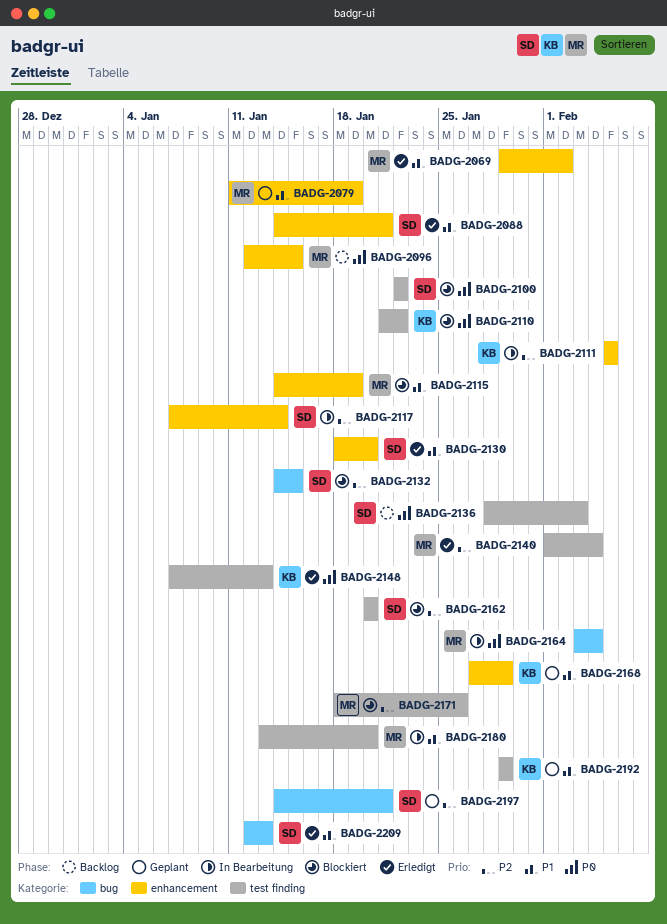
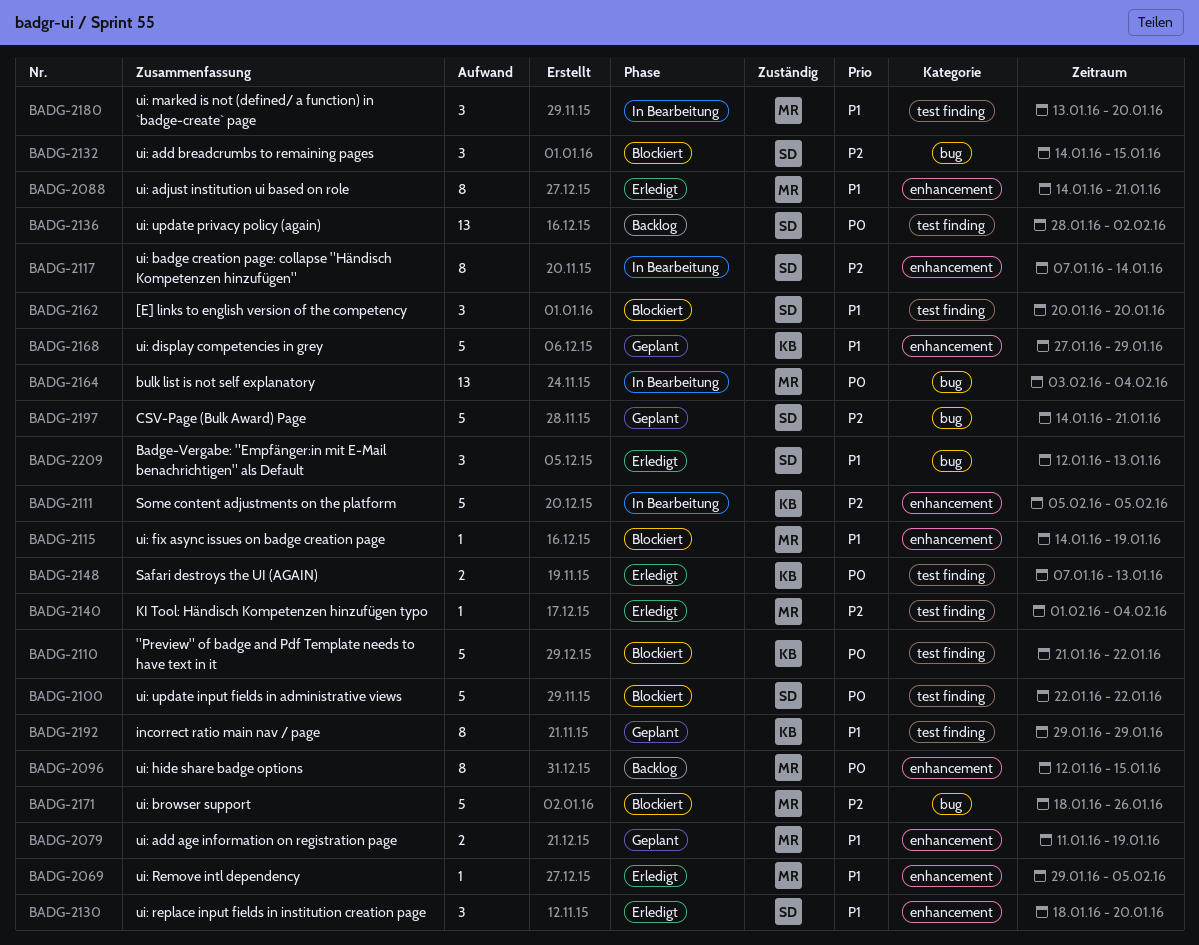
BADG-2069, due: Feb 2 -> Feb 5
BADG-2088, owner: SD -> MR
BADG-2136, due: Feb 3 -> Feb 2
BADG-2162, priority: P2 -> P1
BADG-2171, label: test finding -> bug

